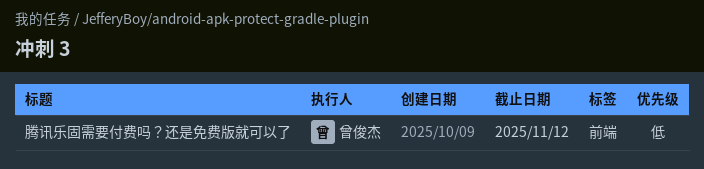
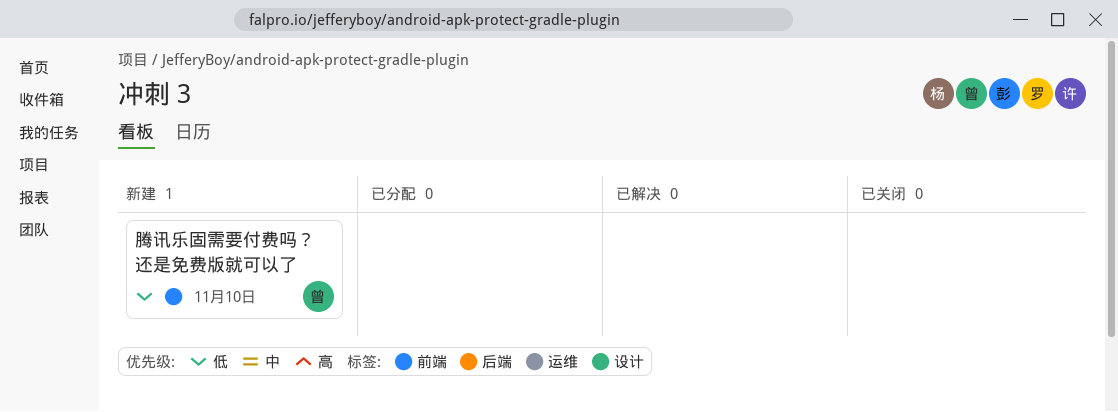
腾讯乐固需要付费吗？还是免费版就可以了, due: Nov 12 -> Nov 10

